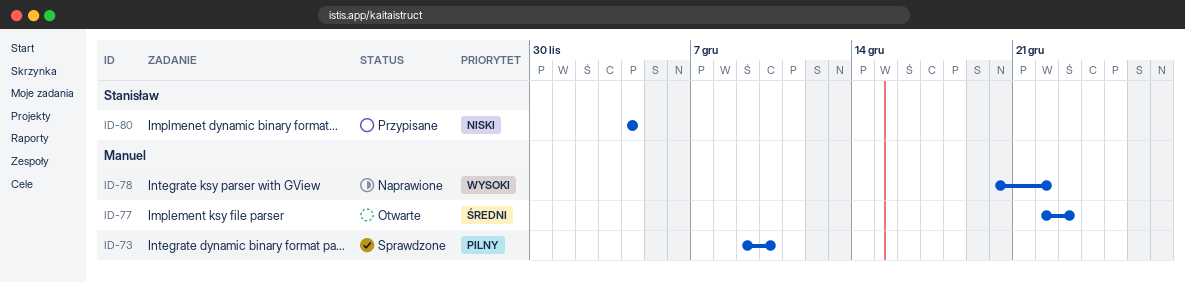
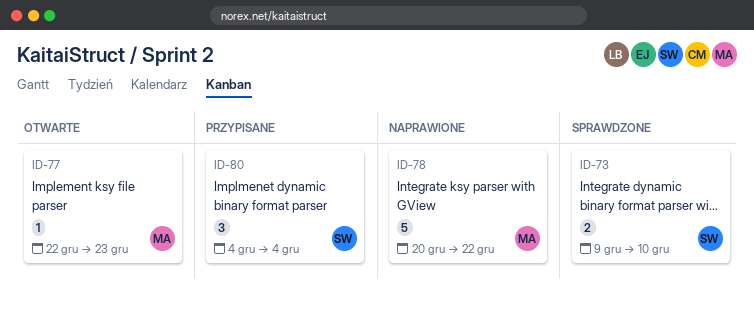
ID-73, owner: Manuel -> Stanisław

